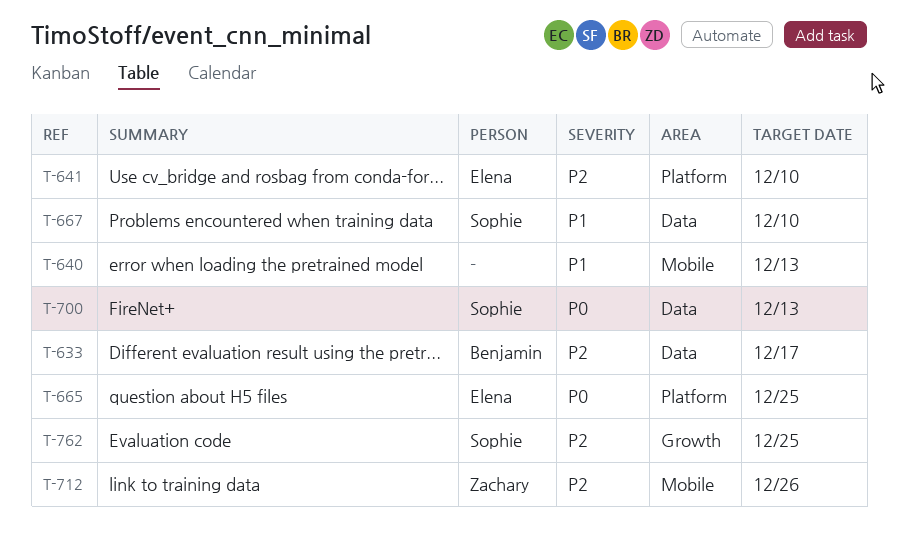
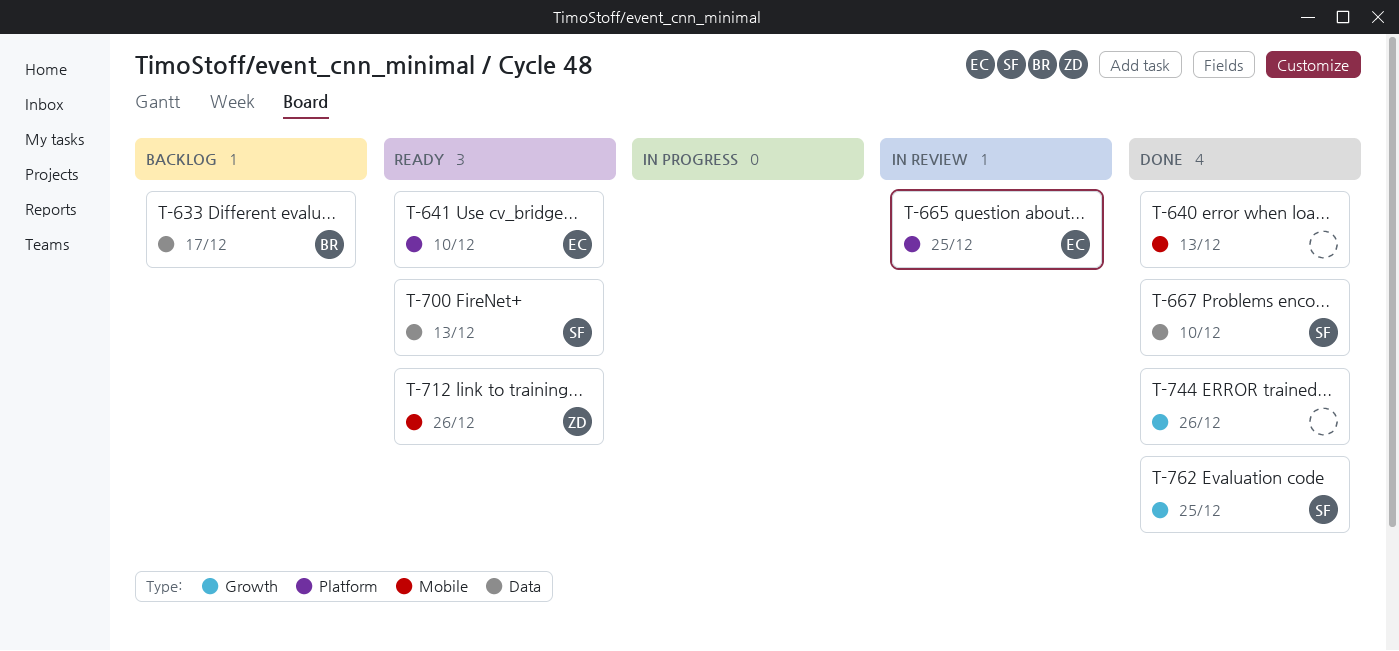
T-744: none -> present

